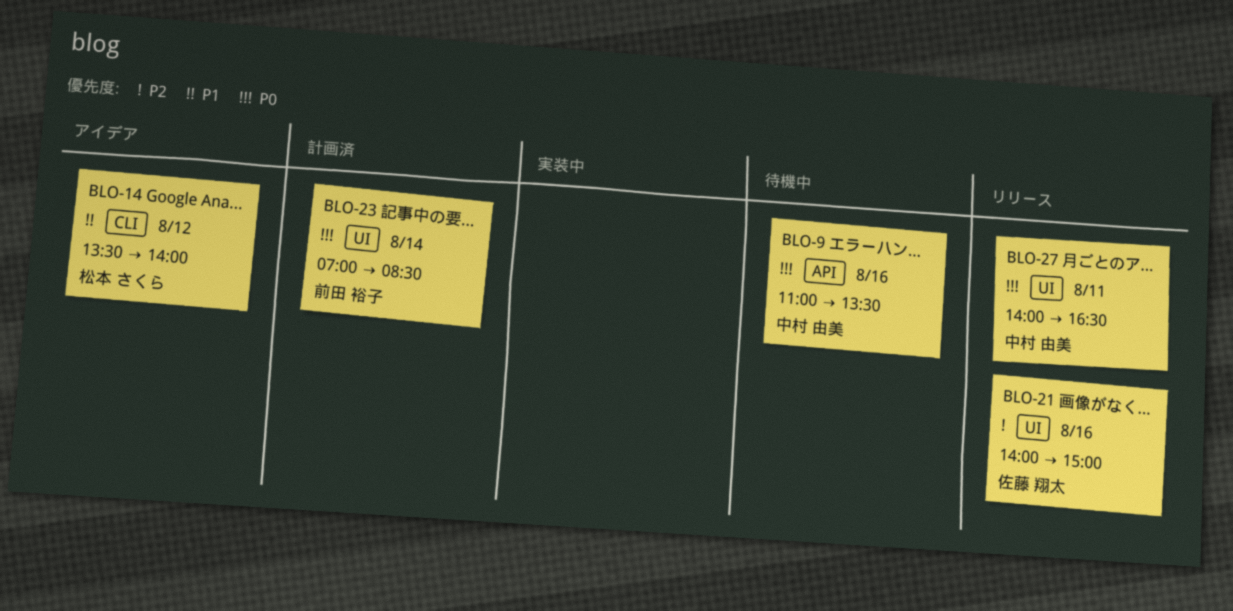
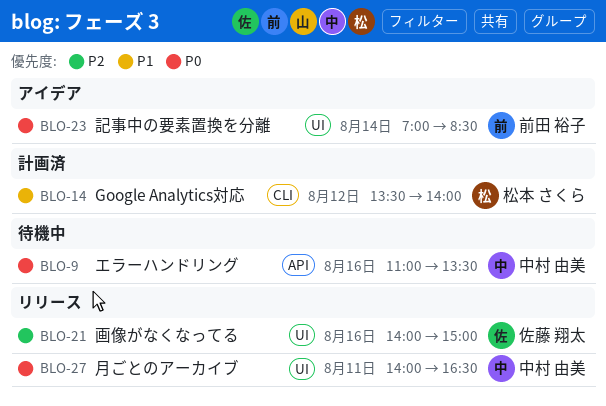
BLO-14, status: アイデア -> 計画済
BLO-23, status: 計画済 -> アイデア

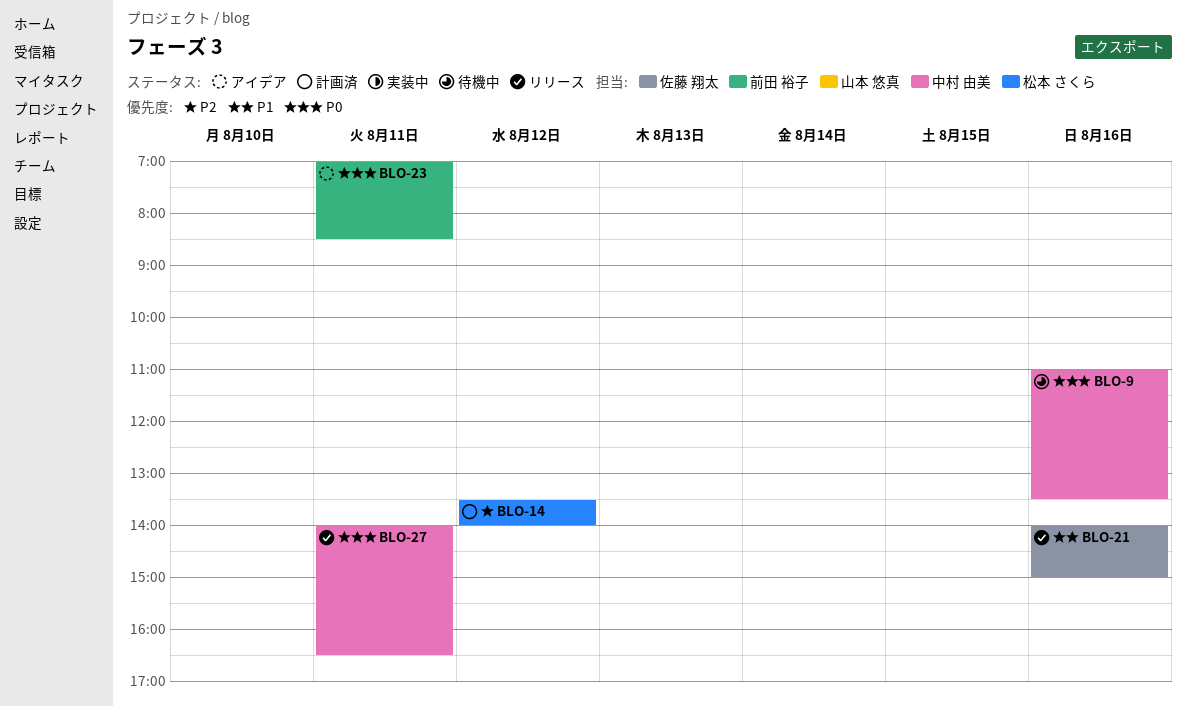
BLO-14, priority: P1 -> P2
BLO-21, priority: P2 -> P1
BLO-23, day: Aug 14 -> Aug 11

